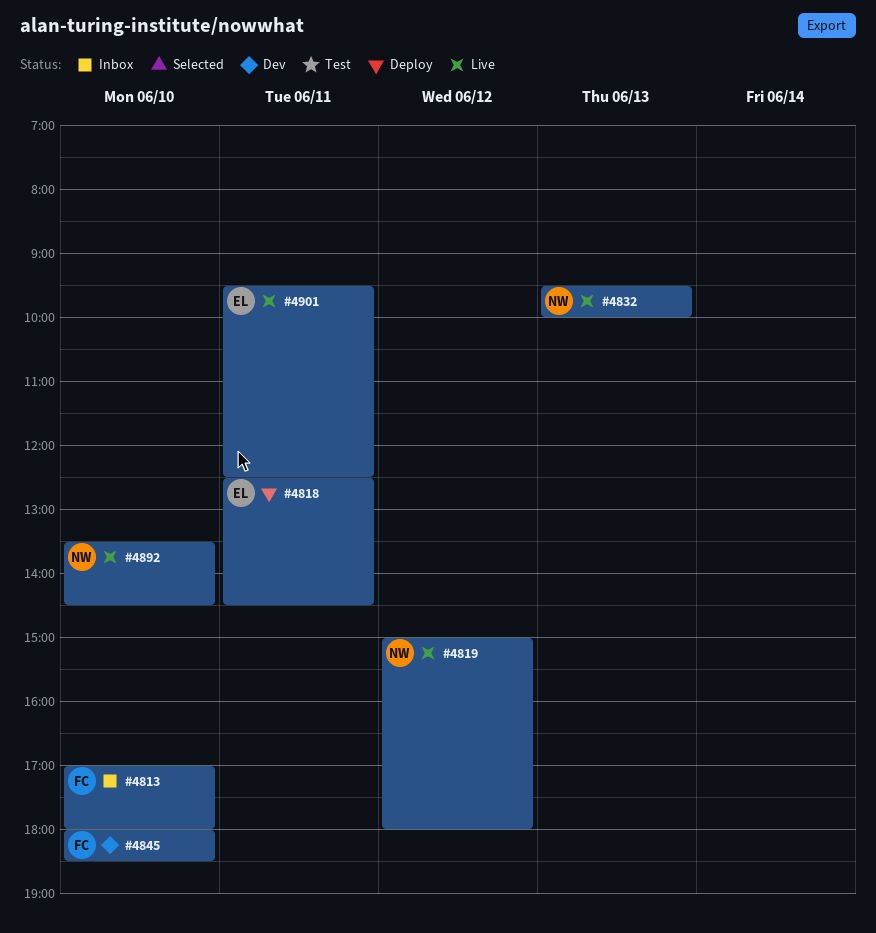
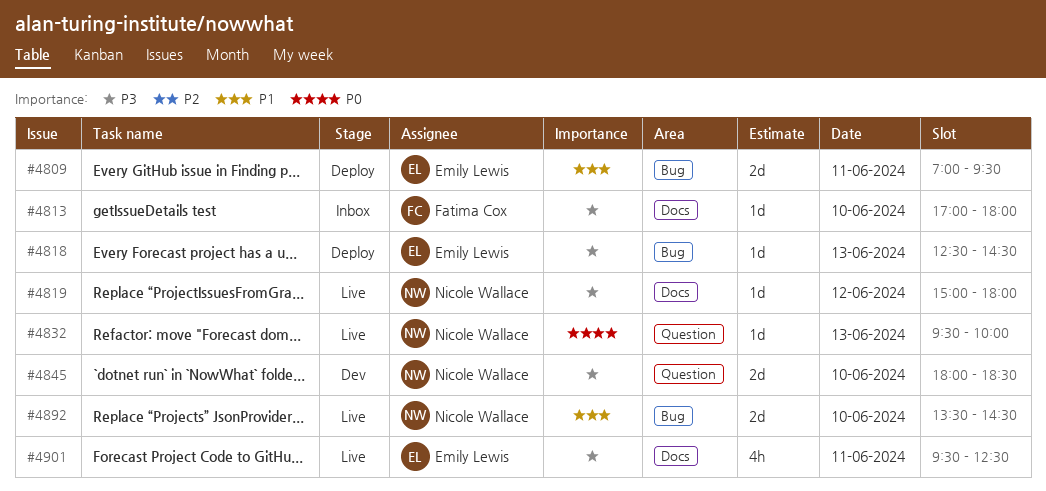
#4809: none -> present
#4818, day: Jun 11 -> Jun 13
#4845, owner: Fatima Cox -> Nicole Wallace

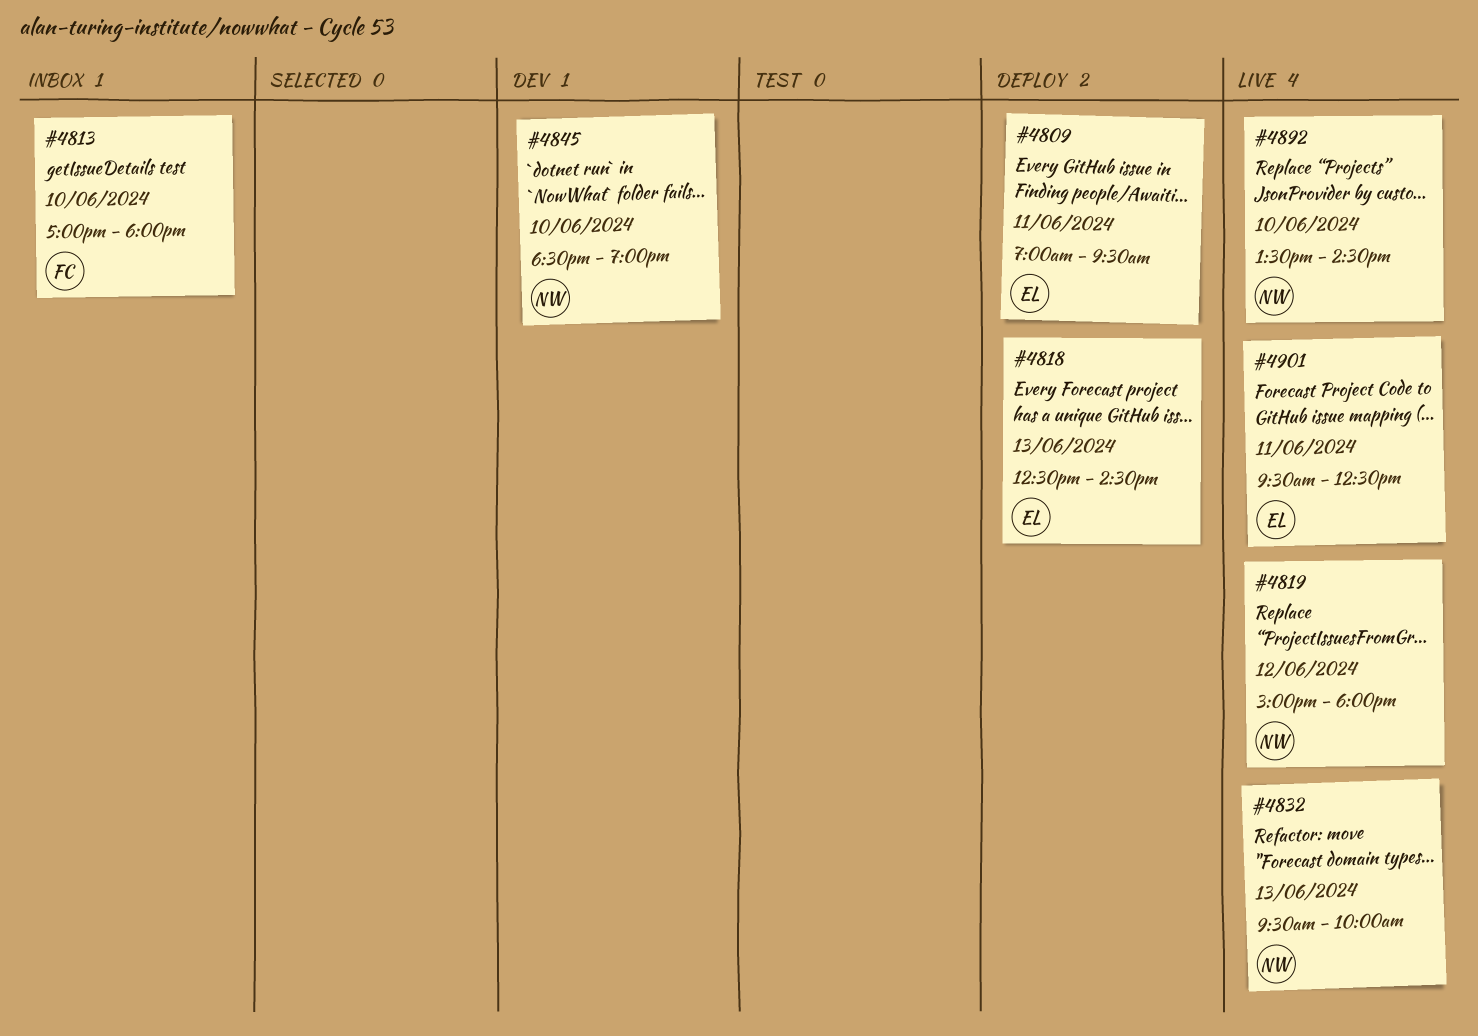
#4845, begins: 18:00 -> 18:30
#4845, ends: 18:30 -> 19:00

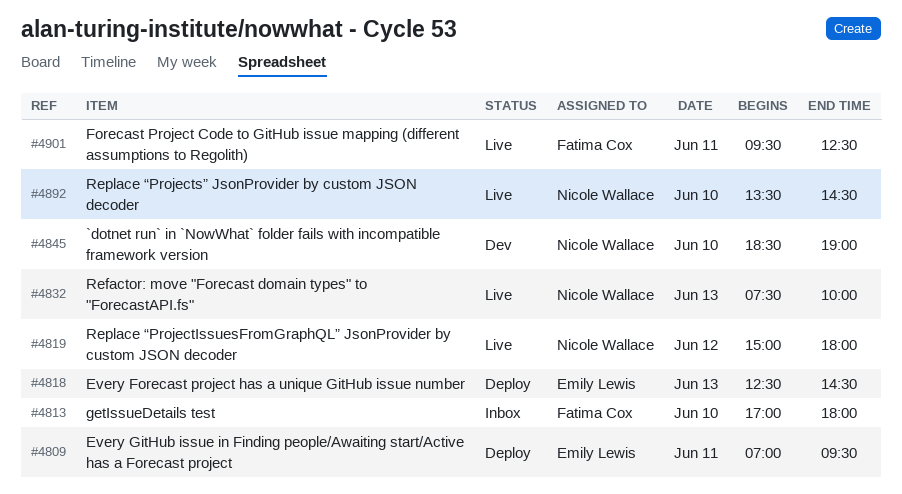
#4832, begins: 09:30 -> 07:30
#4901, owner: Emily Lewis -> Fatima Cox

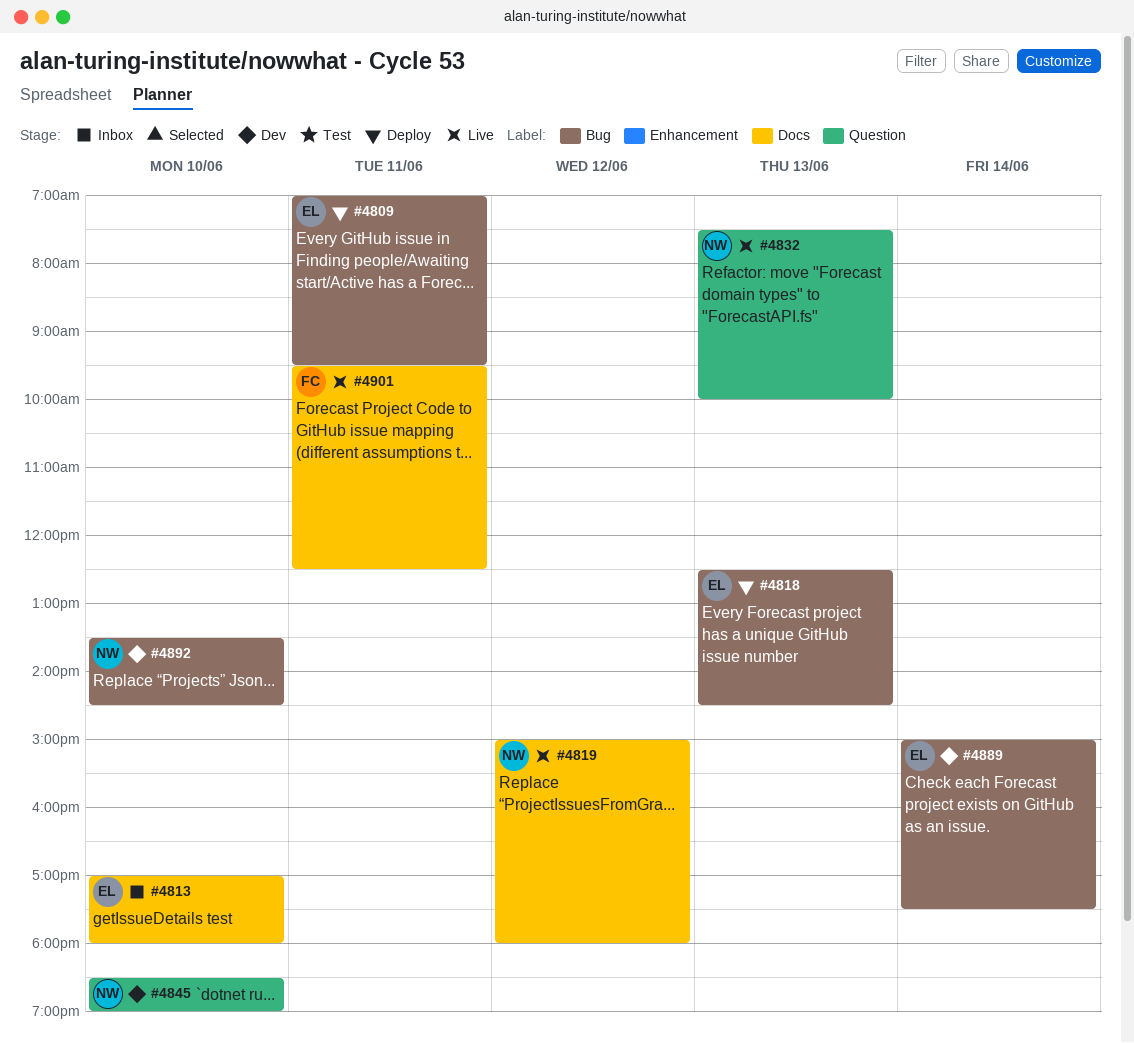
#4813, owner: Fatima Cox -> Emily Lewis
#4889: none -> present
#4892, status: Live -> Dev

